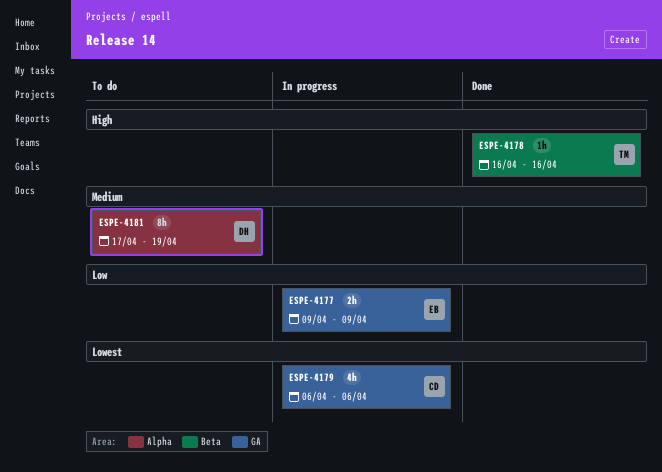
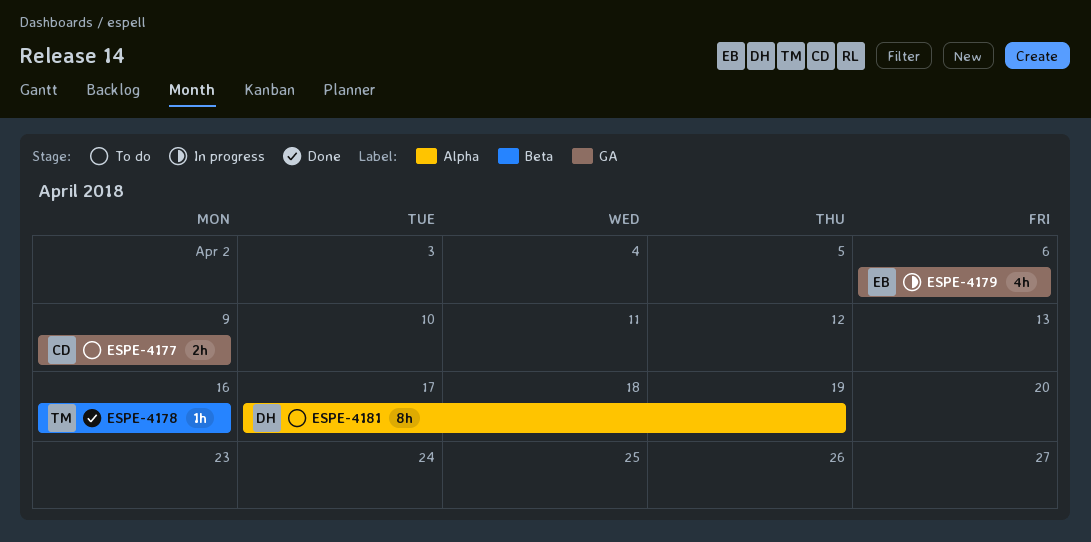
ESPE-4177, status: In progress -> To do
ESPE-4177, owner: EB -> CD
ESPE-4179, owner: CD -> EB

